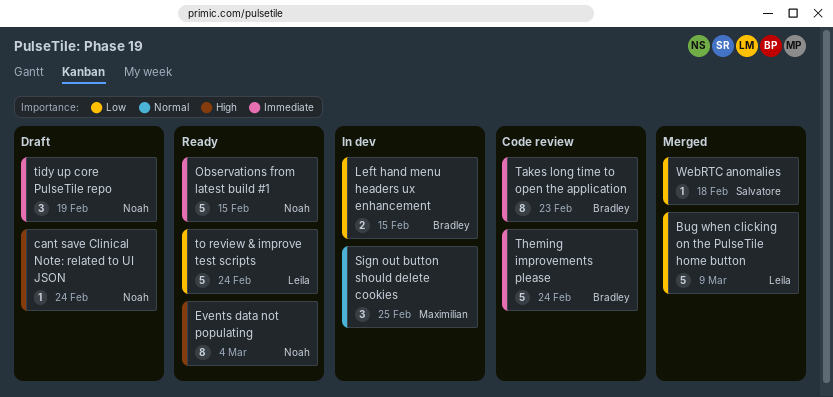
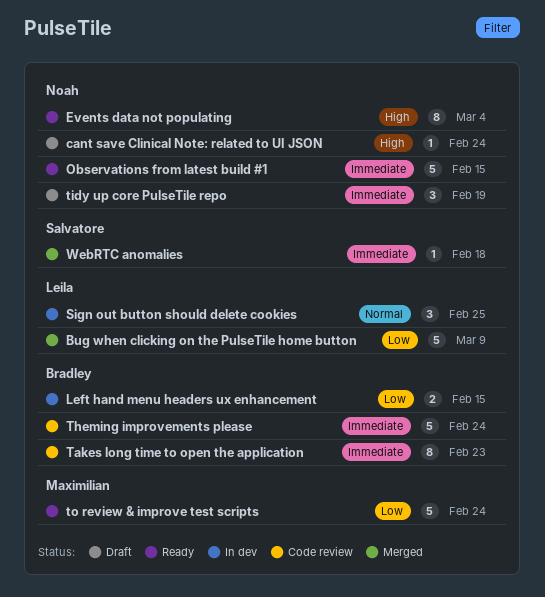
Sign out button should delete cookies, owner: Maximilian -> Leila
to review & improve test scripts, owner: Leila -> Maximilian
WebRTC anomalies, priority: Low -> Immediate

